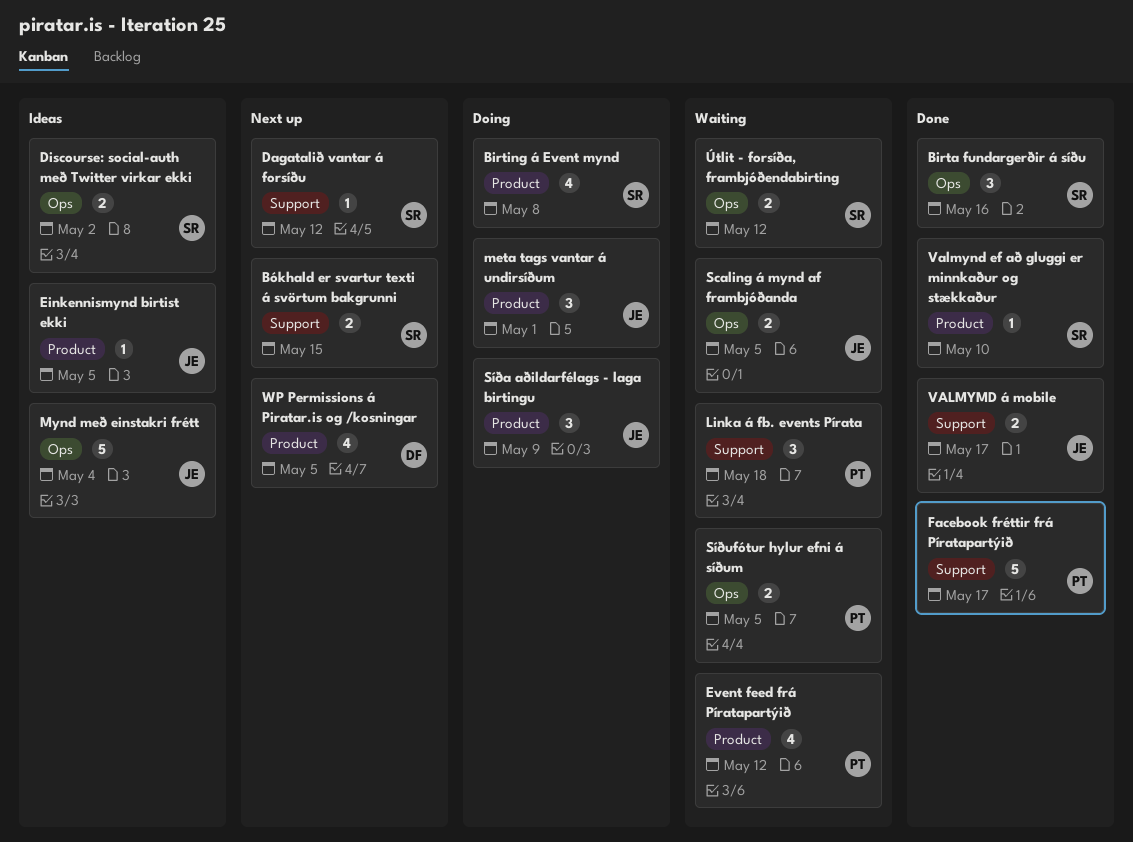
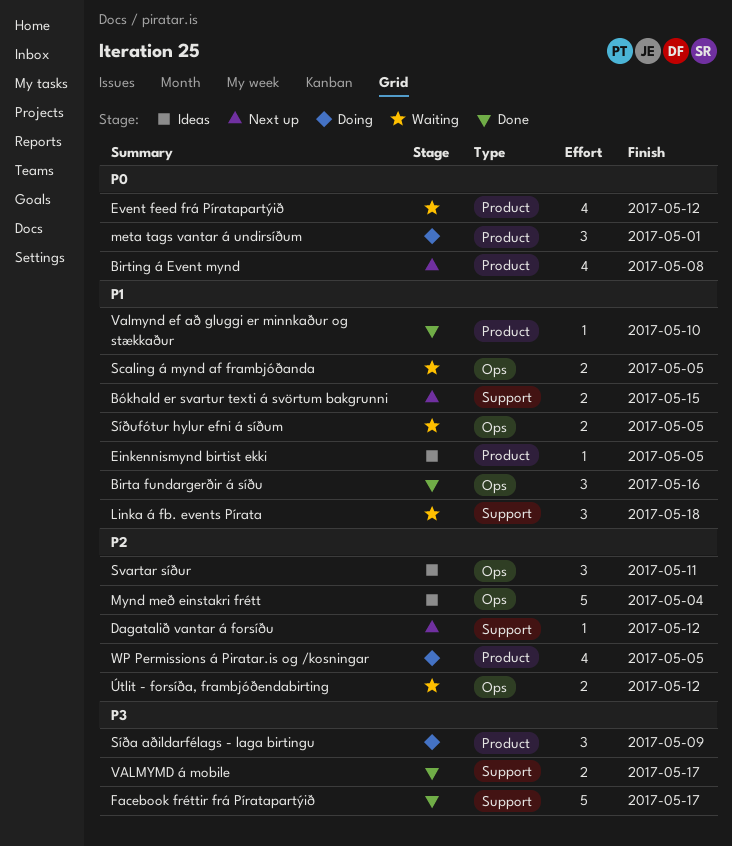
Birting á Event mynd, status: Doing -> Next up
Discourse: social-auth með Twitter virkar ekki: present -> none
Svartar síður: none -> present
WP Permissions á Piratar.is og /kosningar, status: Next up -> Doing

